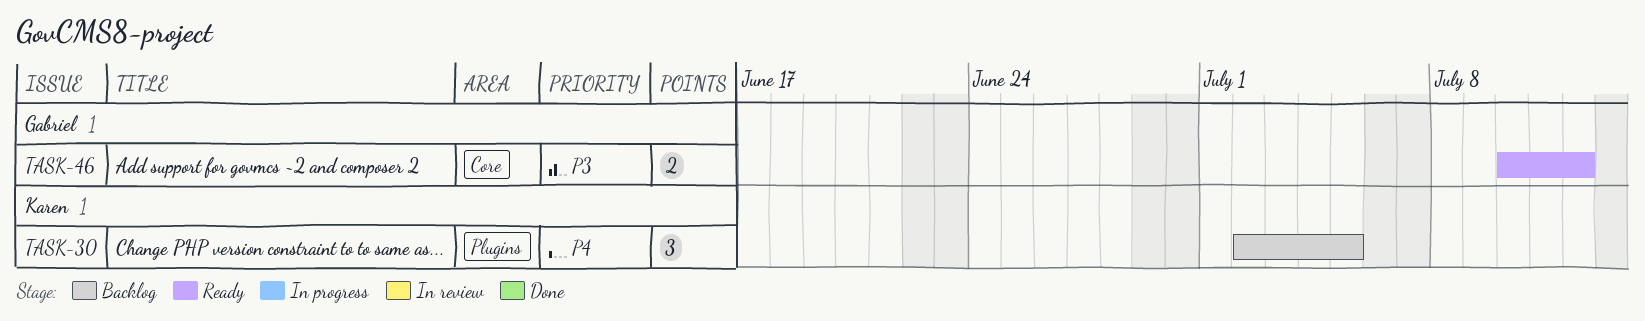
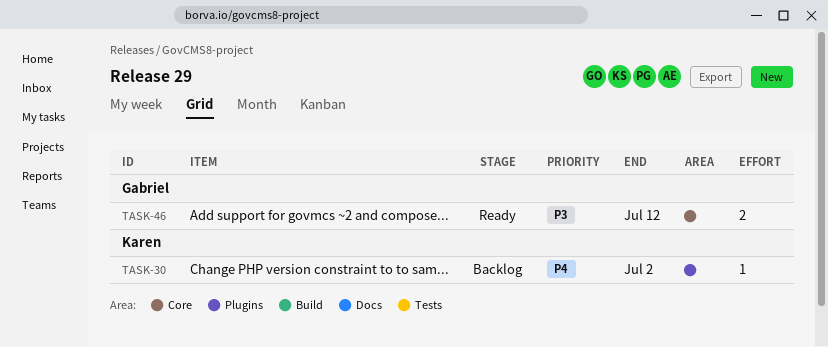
TASK-30, estimate: 3 -> 1
TASK-30, due: Jul 5 -> Jul 2

